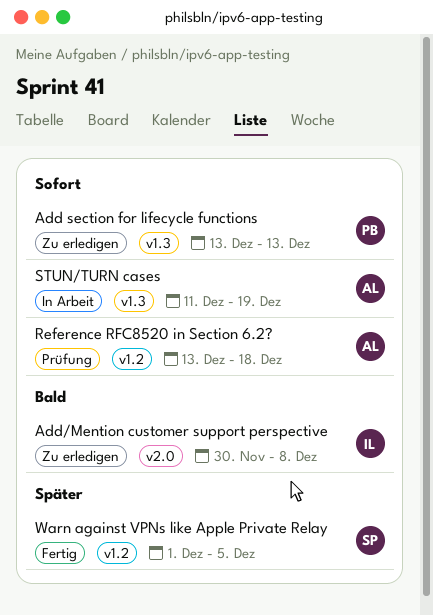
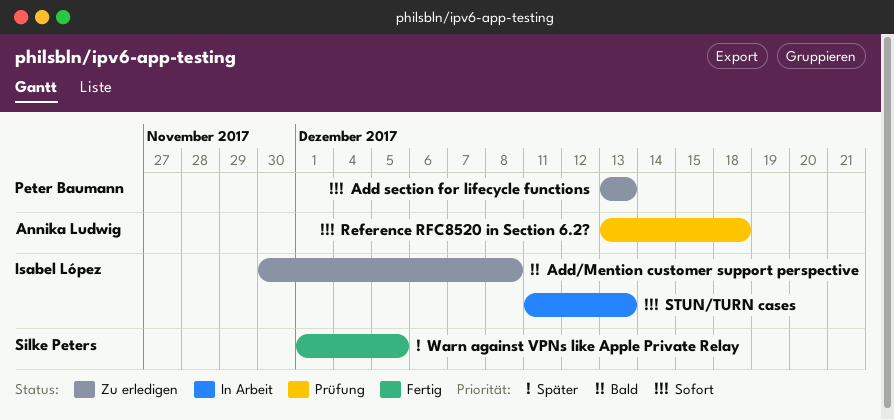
STUN/TURN cases, owner: Annika Ludwig -> Isabel López
STUN/TURN cases, due: Dec 19 -> Dec 13

